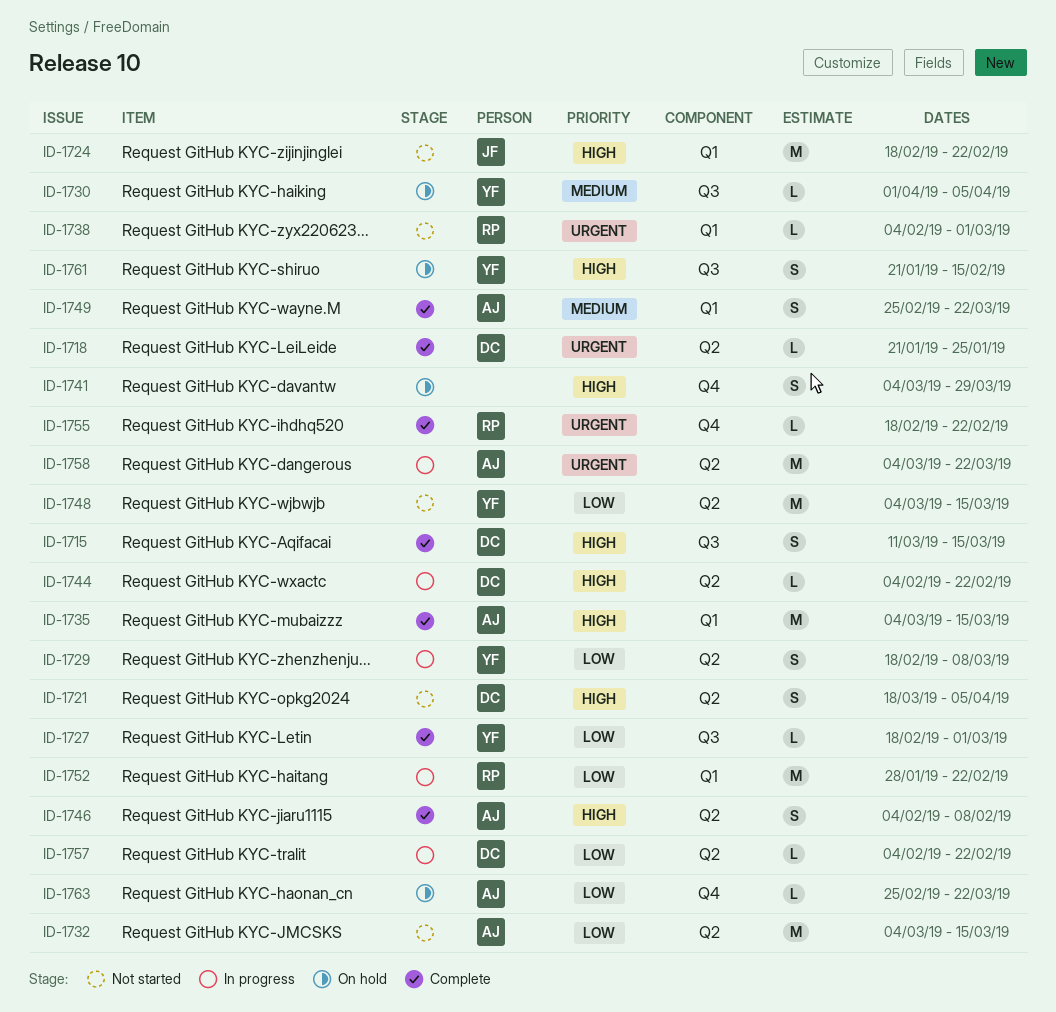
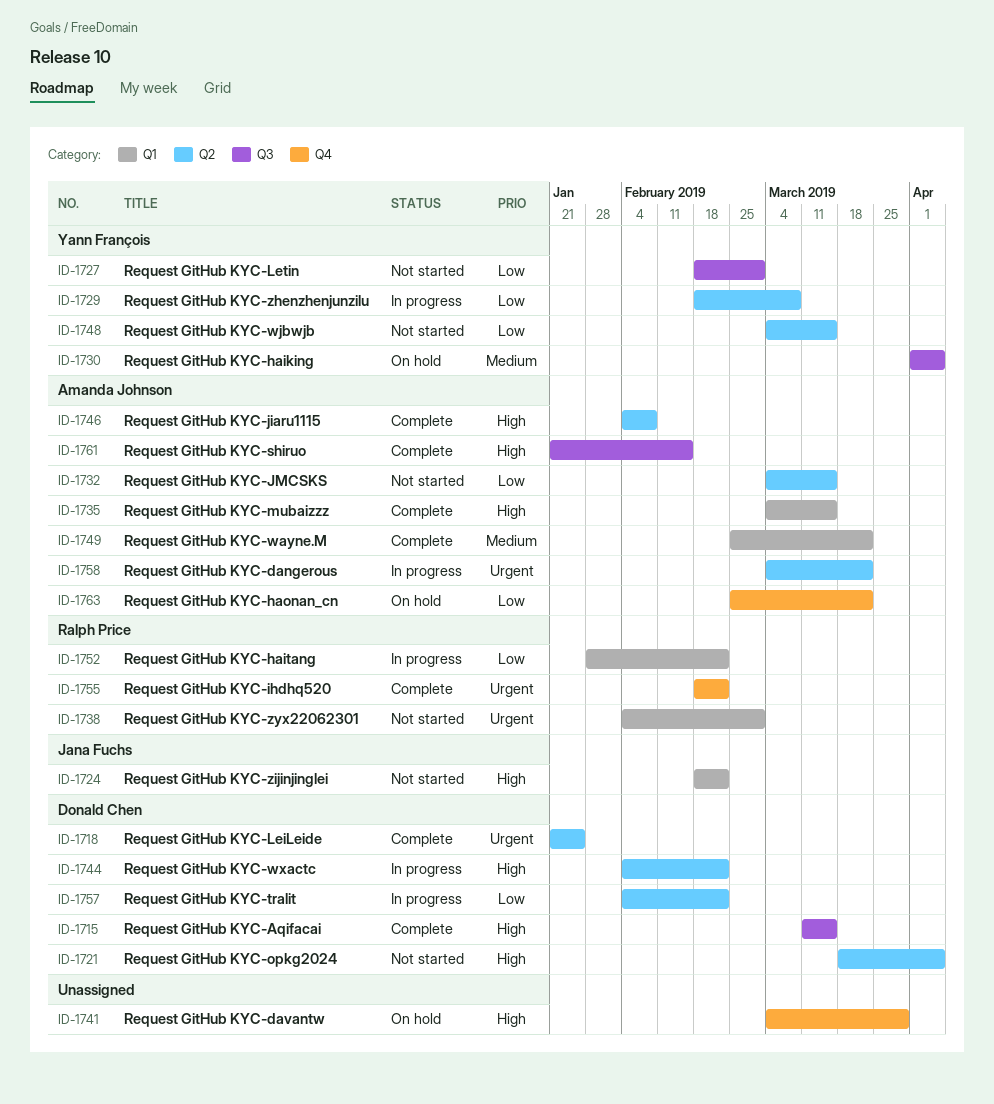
ID-1727, status: Complete -> Not started
ID-1761, status: On hold -> Complete
ID-1761, owner: Yann François -> Amanda Johnson

